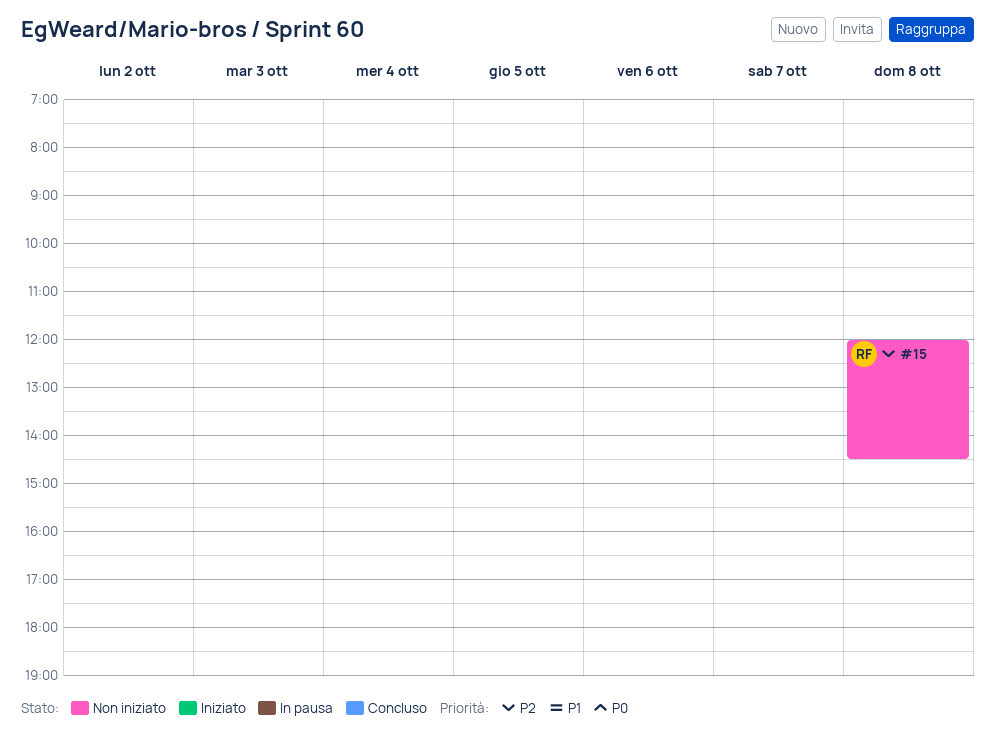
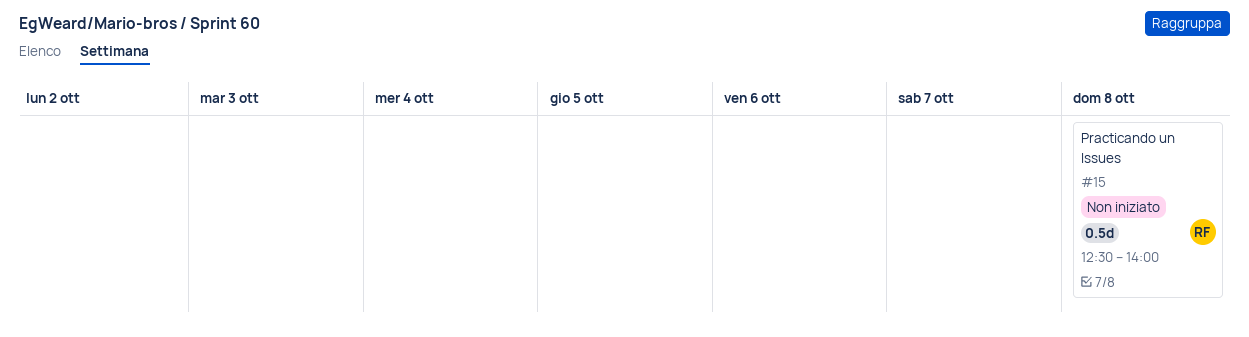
#15, begins: 12:00 -> 12:30
#15, ends: 14:30 -> 14:00

